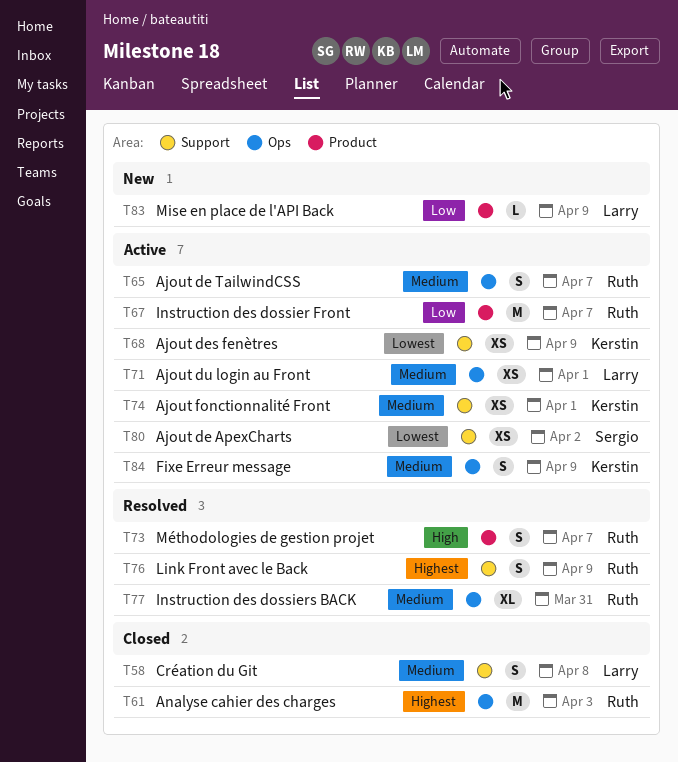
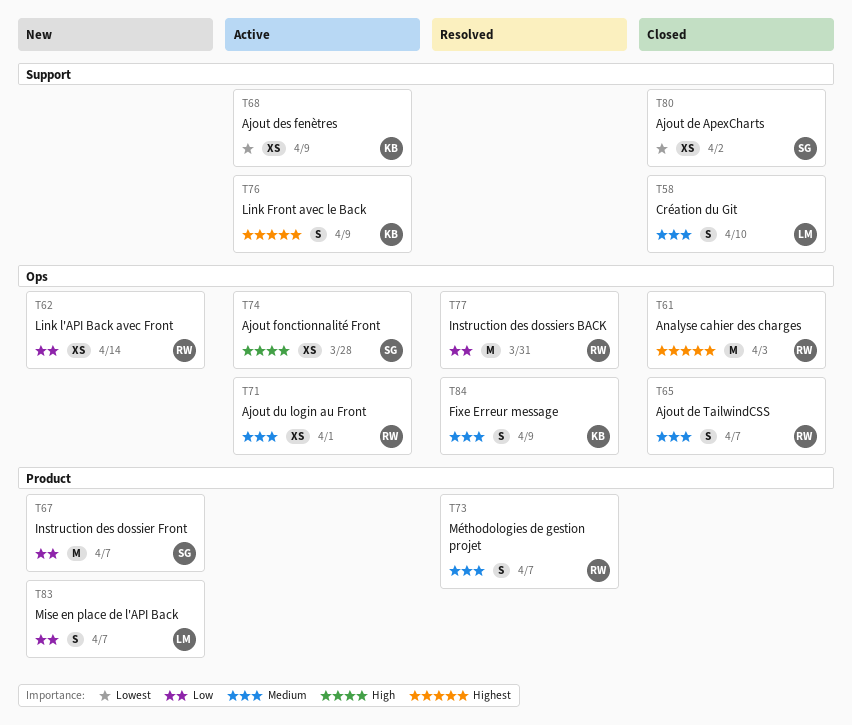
T58, due: Apr 8 -> Apr 10
T62: none -> present
T65, status: Active -> Closed
T67, status: Active -> New
T67, owner: Ruth -> Sergio
T71, owner: Larry -> Ruth
T73, priority: High -> Medium
T74, owner: Kerstin -> Sergio
T74, priority: Medium -> High
T74, label: Support -> Ops
T74, due: Apr 1 -> Mar 28
T76, status: Resolved -> Active
T76, owner: Ruth -> Kerstin
T77, priority: Medium -> Low
T77, estimate: XL -> M
T80, status: Active -> Closed
T83, estimate: L -> S
T83, due: Apr 9 -> Apr 7
T84, status: Active -> Resolved

